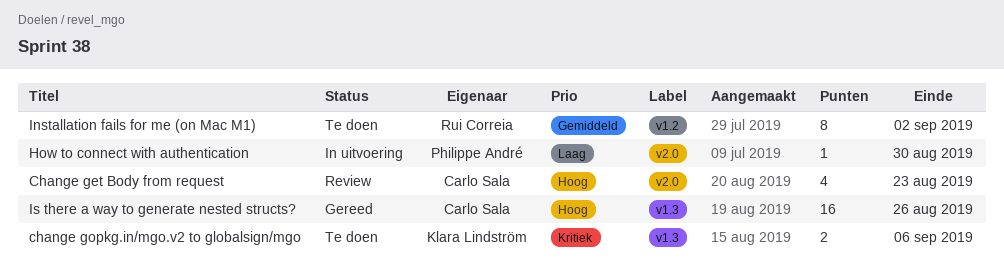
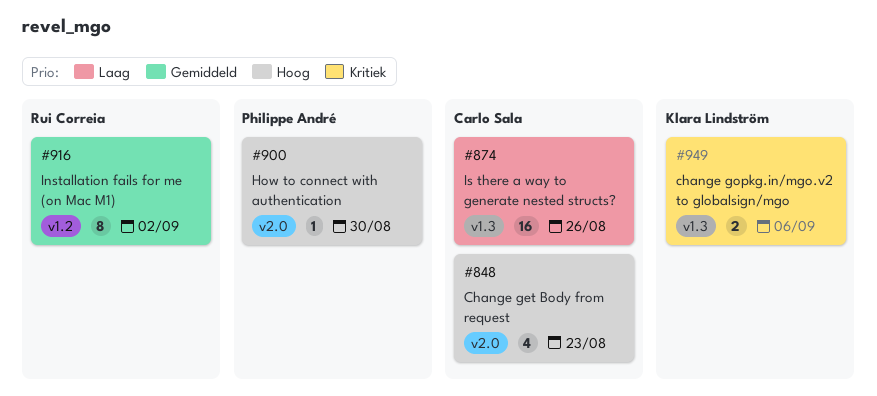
How to connect with authentication, priority: Laag -> Hoog
Is there a way to generate nested structs?, priority: Hoog -> Laag

